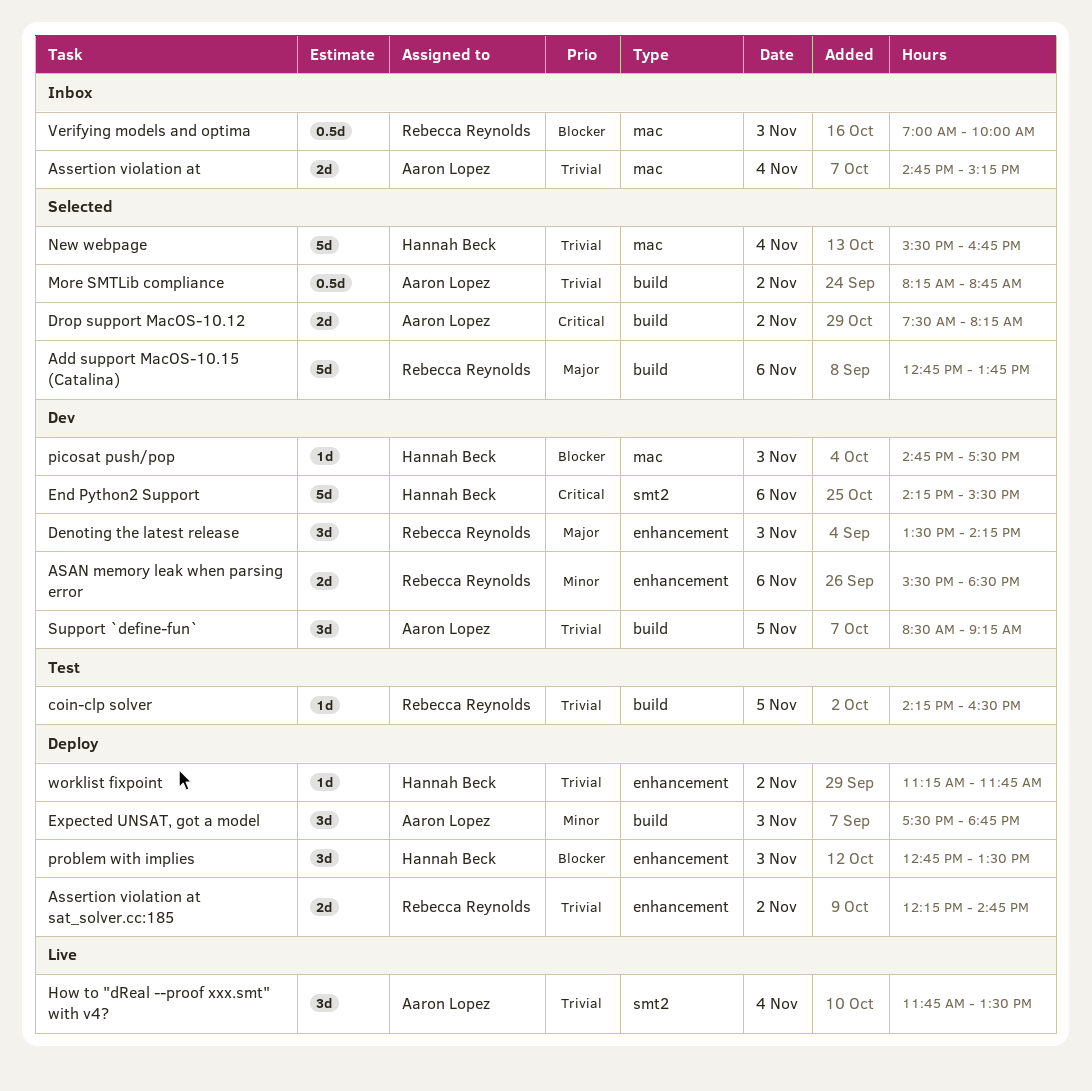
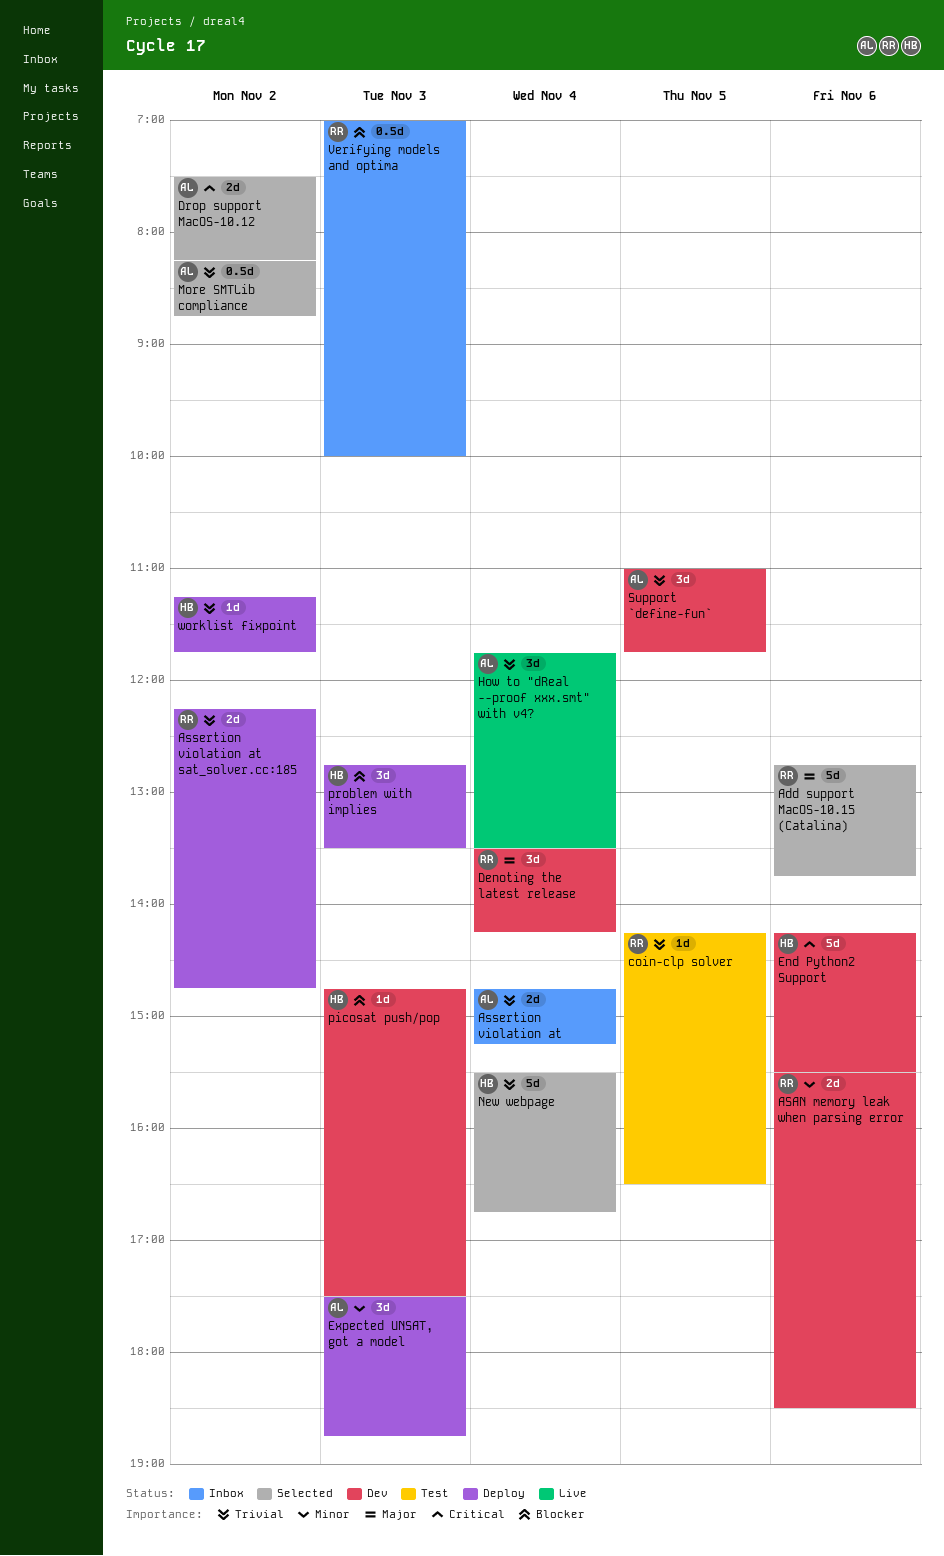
Denoting the latest release, day: Nov 3 -> Nov 4
Support `define-fun`, begins: 08:30 -> 11:00
Support `define-fun`, ends: 09:15 -> 11:45

